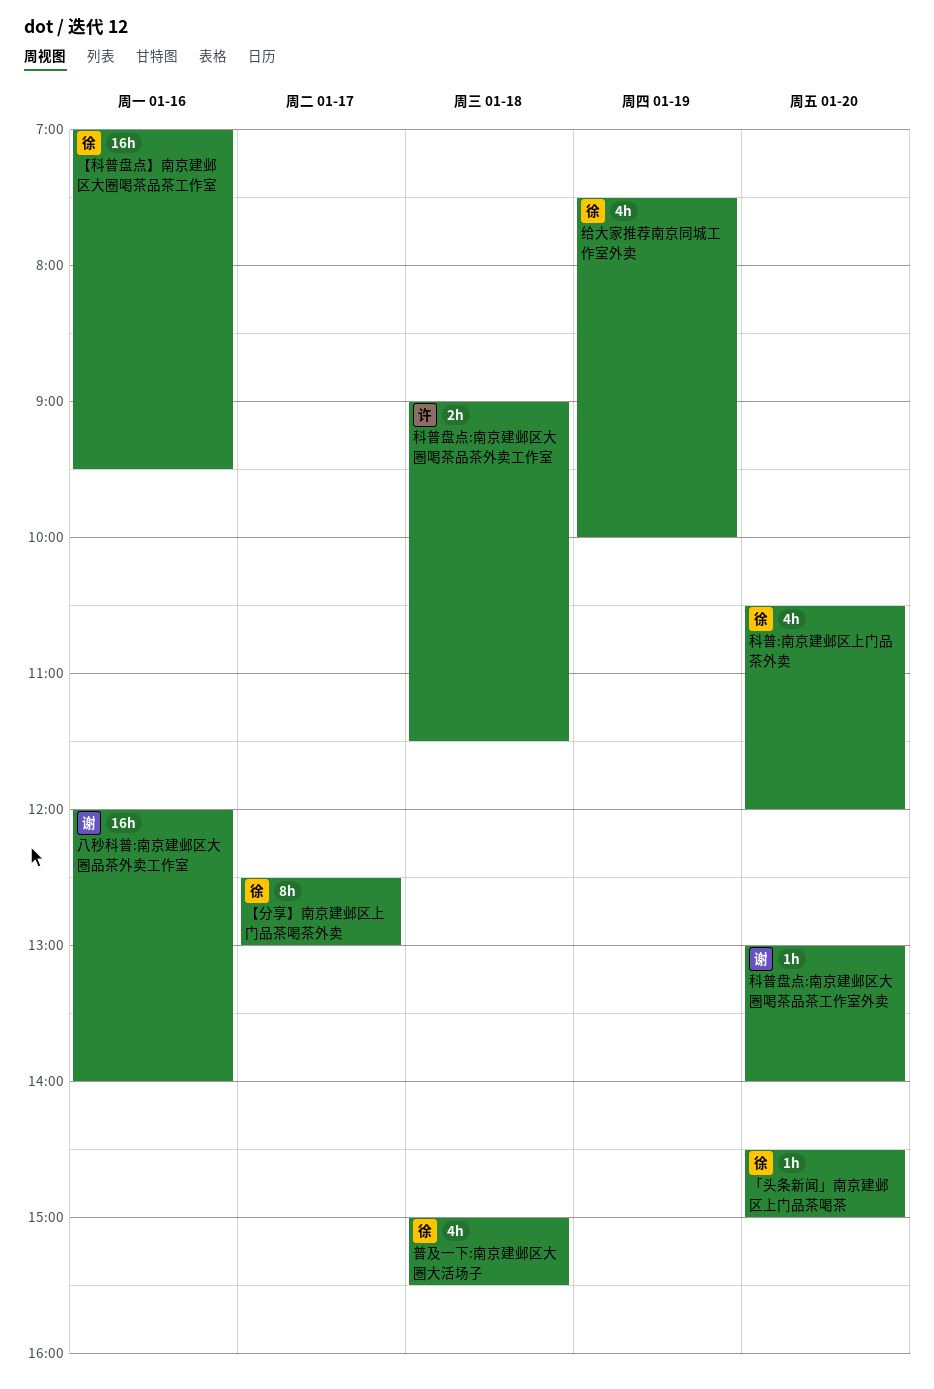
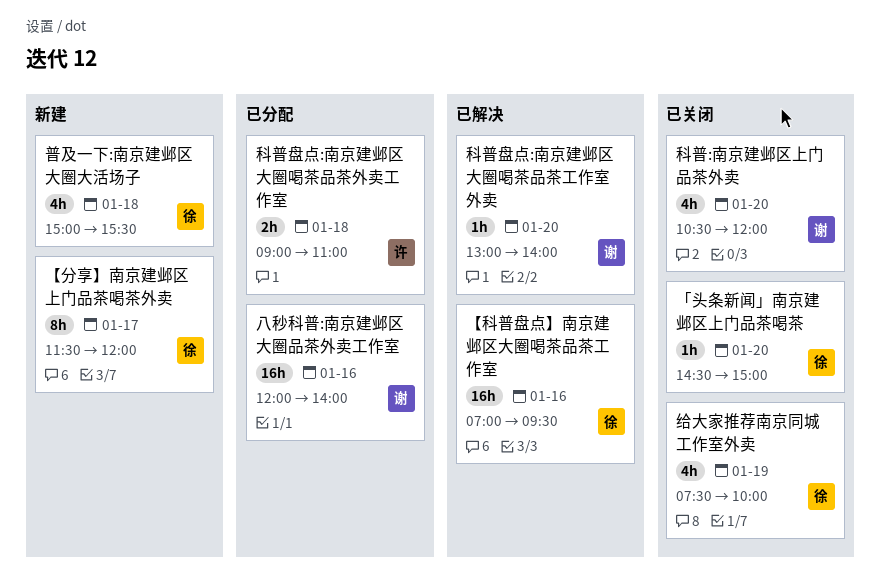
【分享】南京建邺区上门品茶喝茶外卖, begins: 12:30 -> 11:30
【分享】南京建邺区上门品茶喝茶外卖, ends: 13:00 -> 12:00
科普:南京建邺区上门品茶外卖, owner: 徐 -> 谢
科普盘点:南京建邺区大圈喝茶品茶外卖工作室, ends: 11:30 -> 11:00

